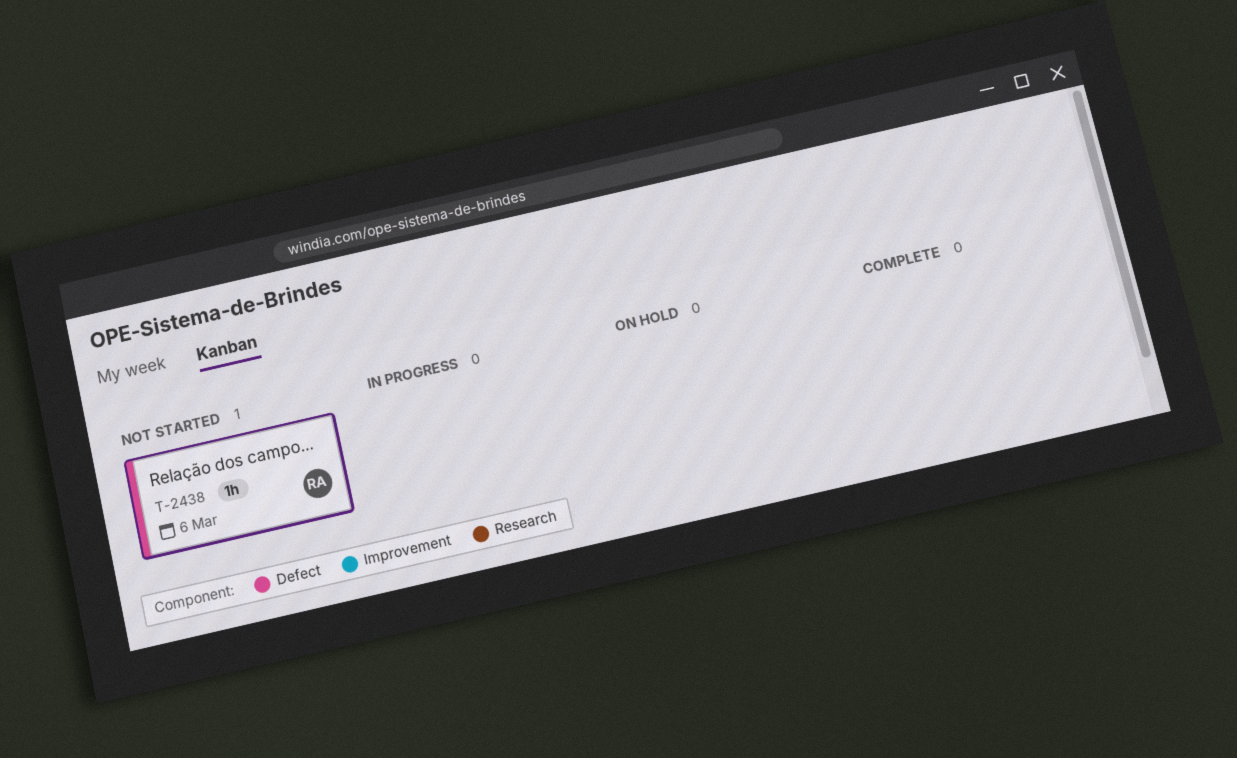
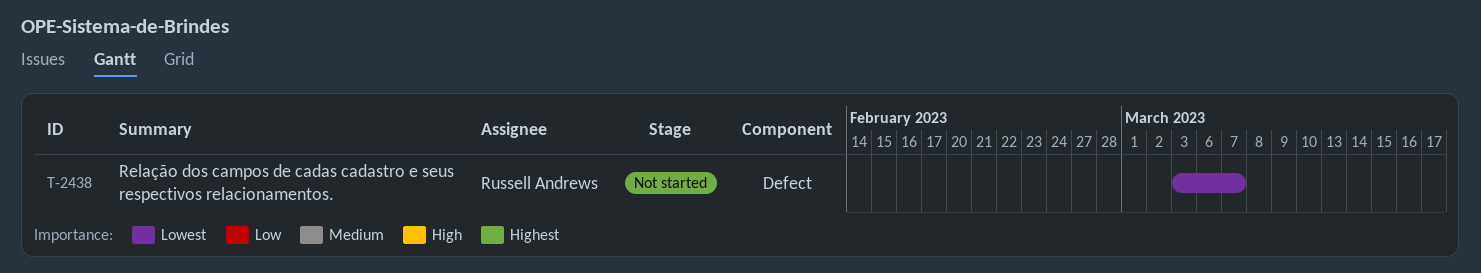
T-2438, due: Mar 6 -> Mar 7

